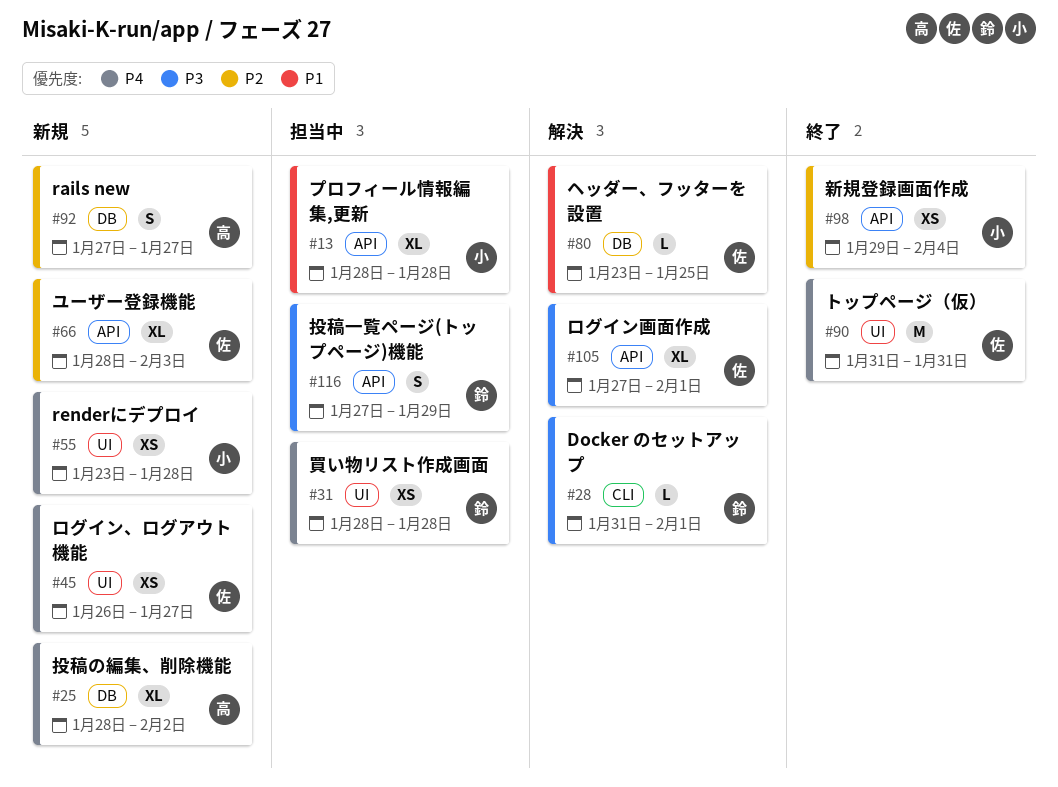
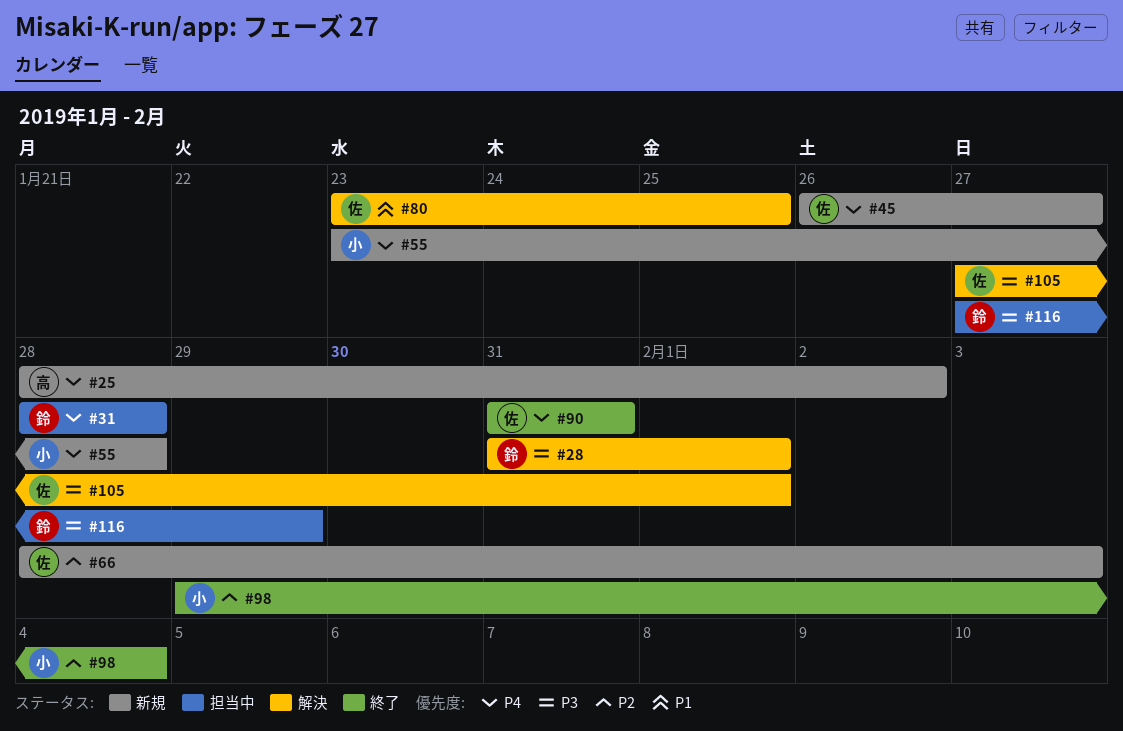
#13: present -> none
#92: present -> none

